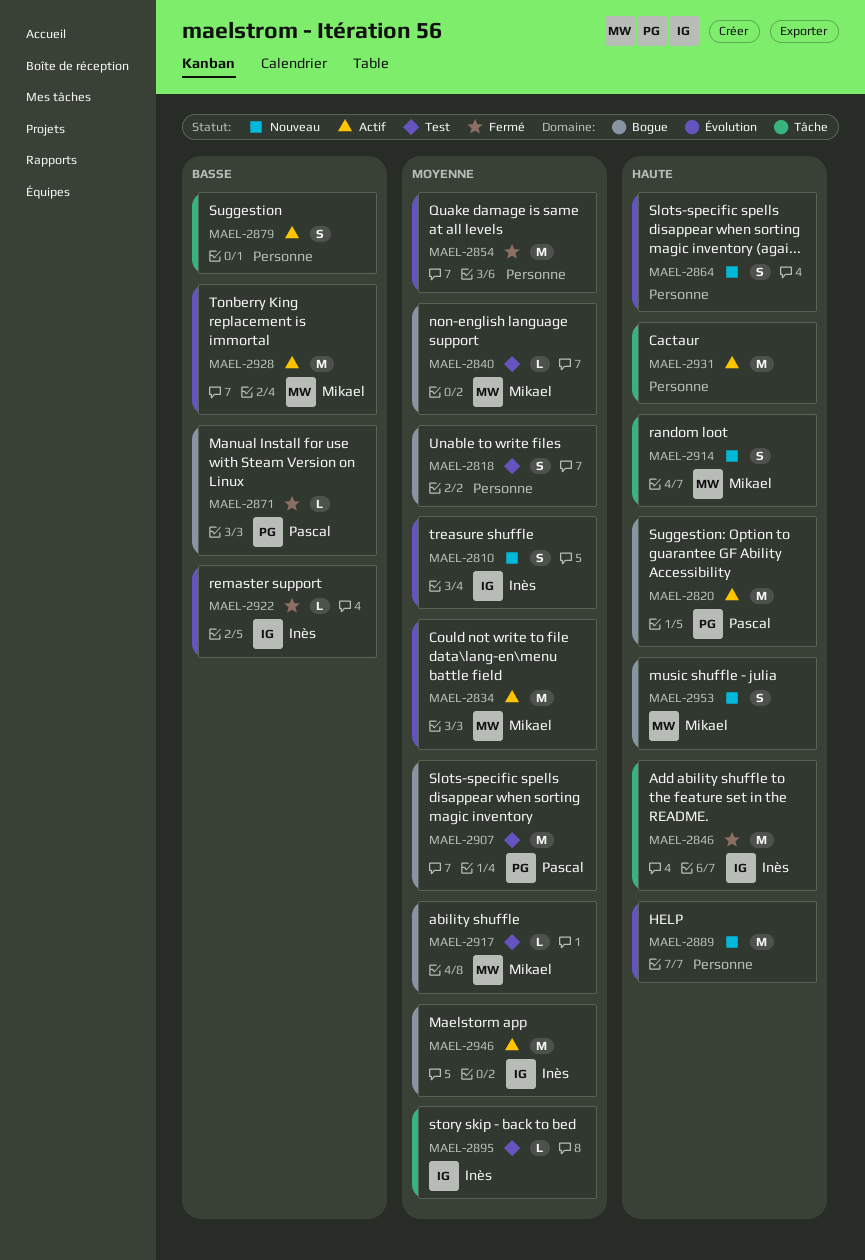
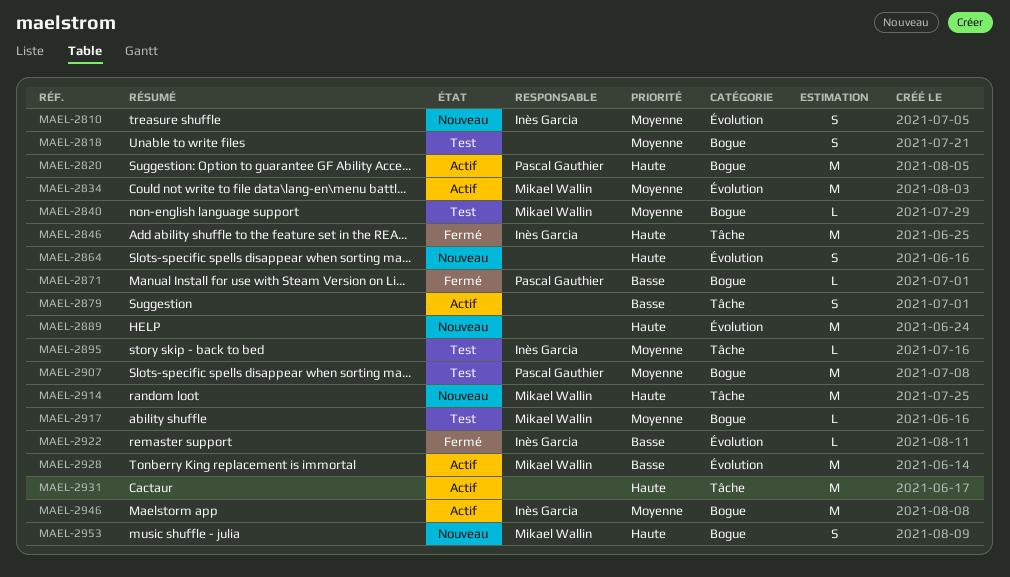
MAEL-2854: present -> none
MAEL-2914, estimate: S -> M

